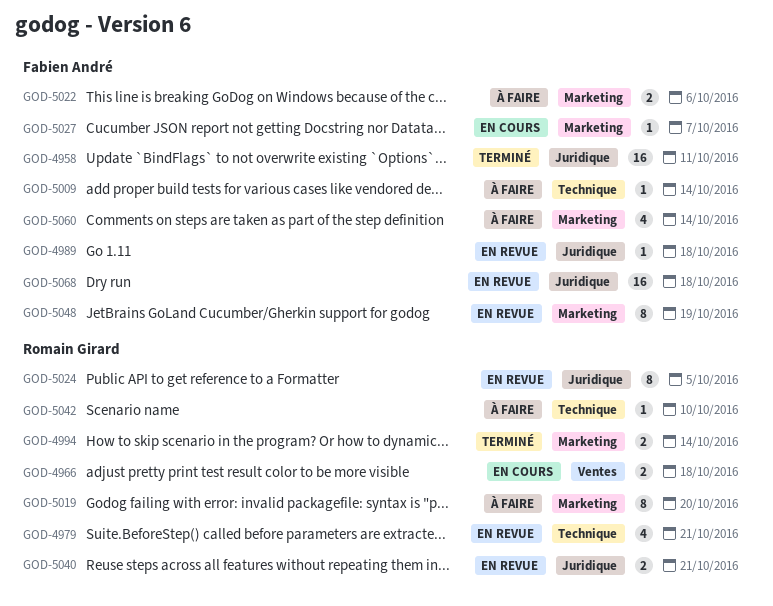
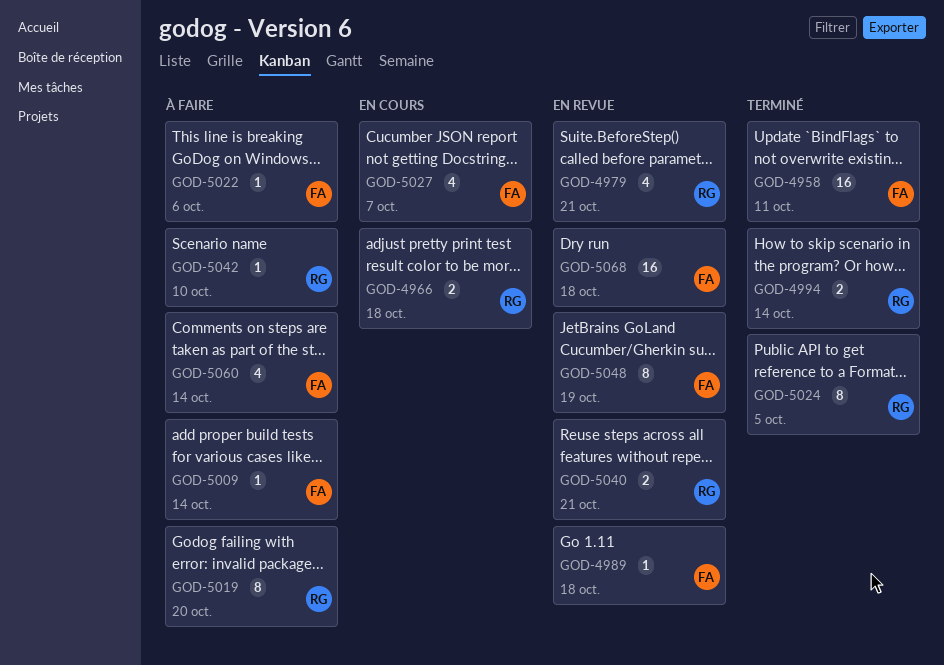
GOD-5022, estimate: 2 -> 1
GOD-5024, status: En revue -> Terminé
GOD-5027, estimate: 1 -> 4

